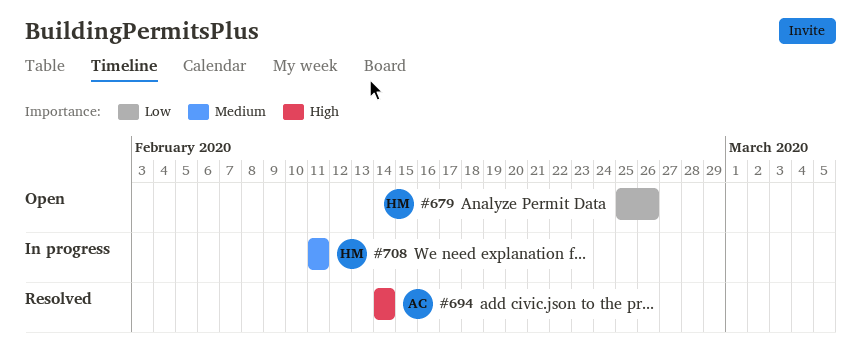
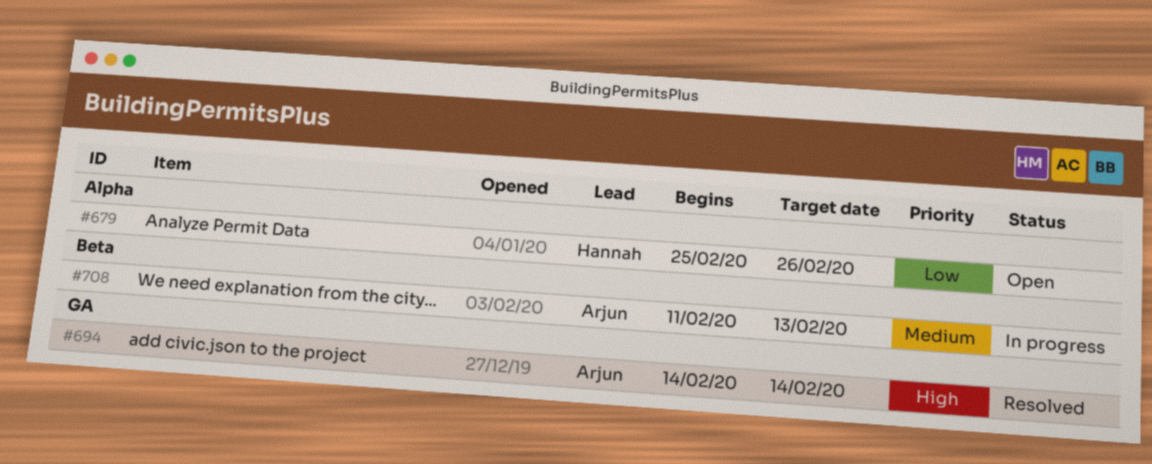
#708, owner: Hannah -> Arjun
#708, due: Feb 11 -> Feb 13

